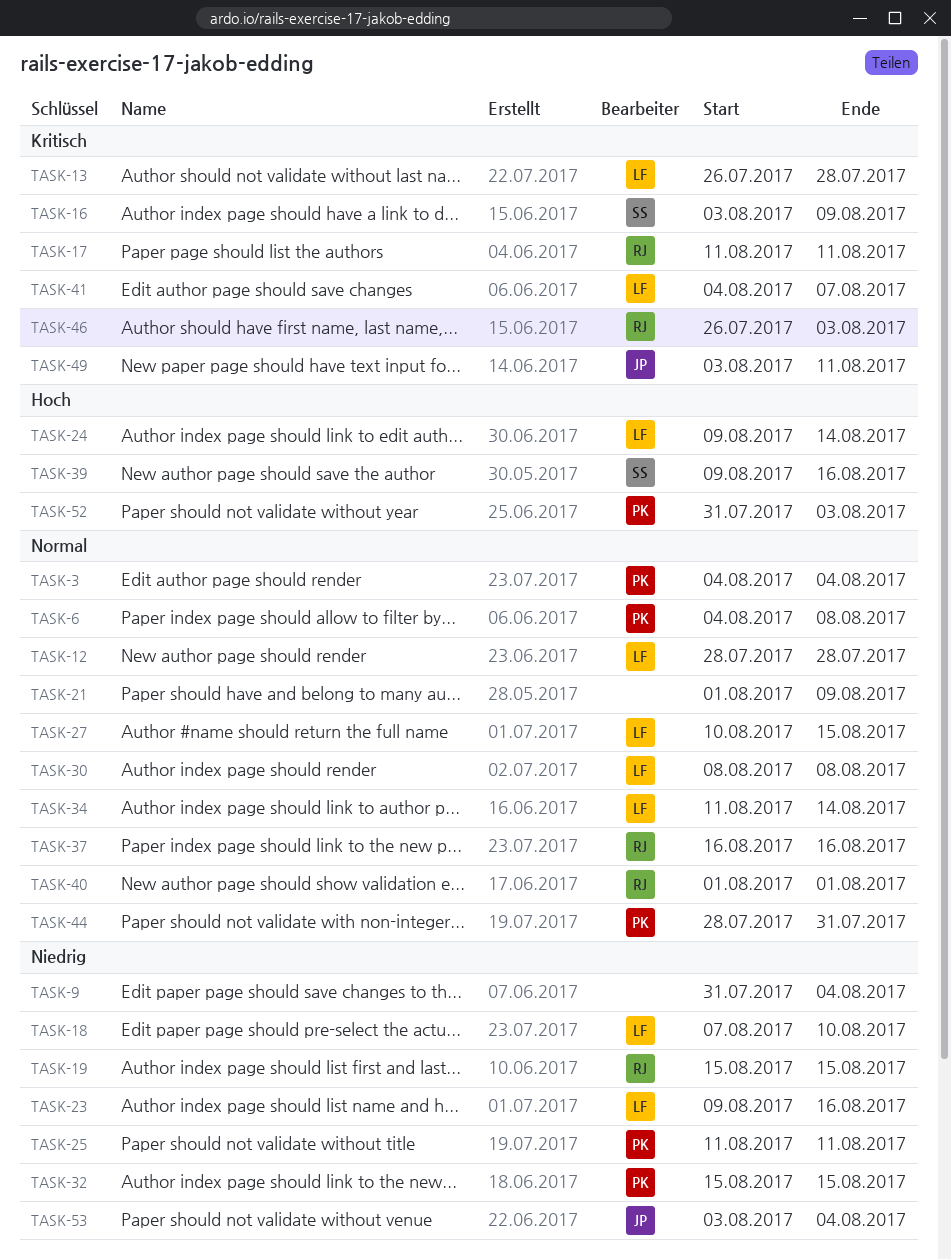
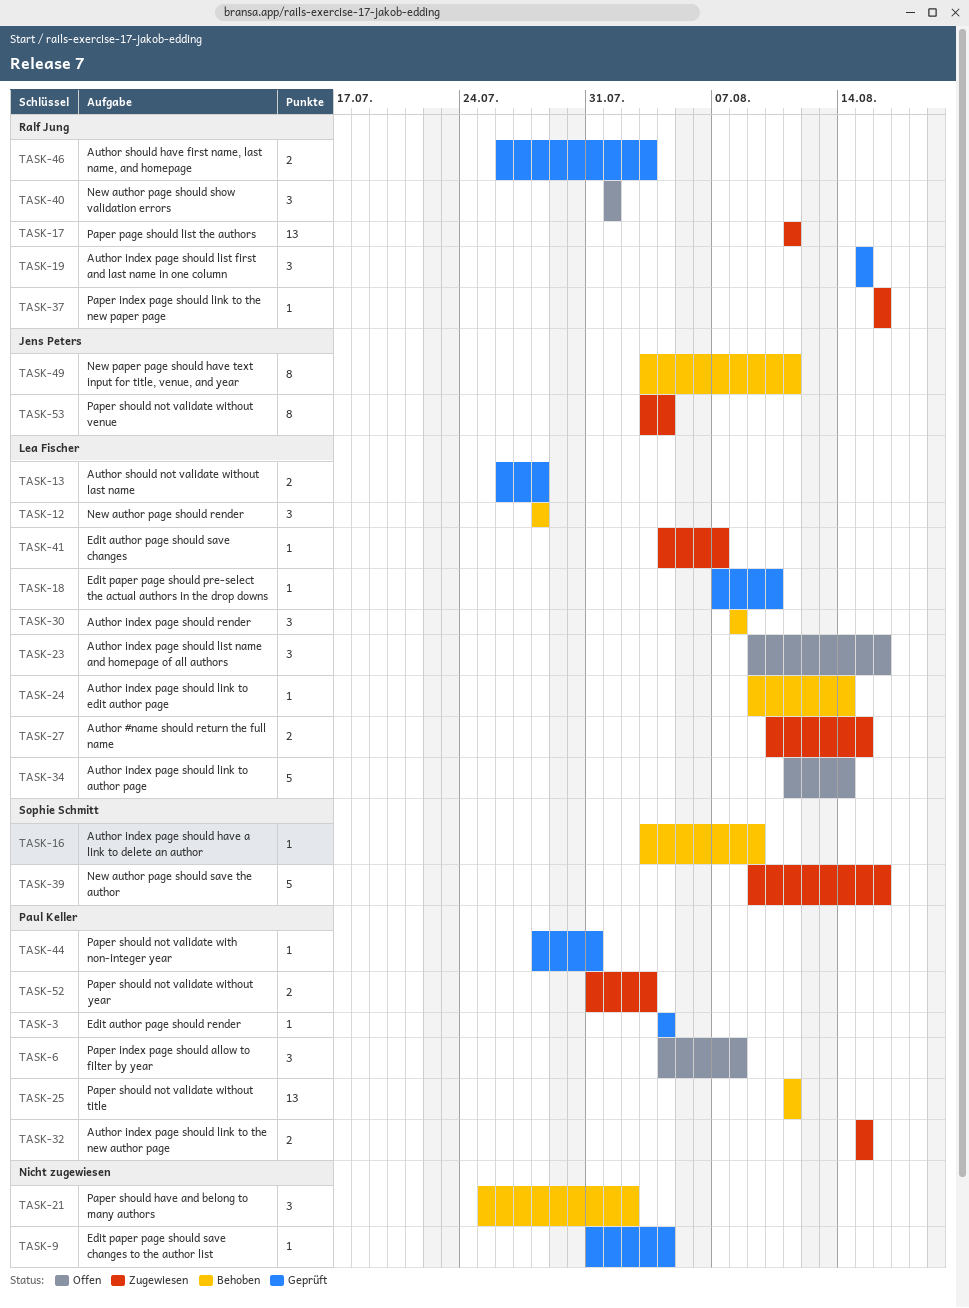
TASK-21, start: Aug 1 -> Jul 25
TASK-21, due: Aug 9 -> Aug 2

